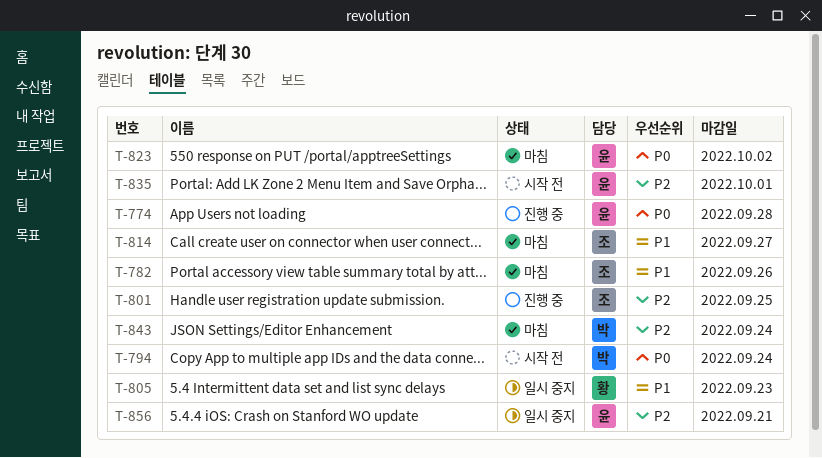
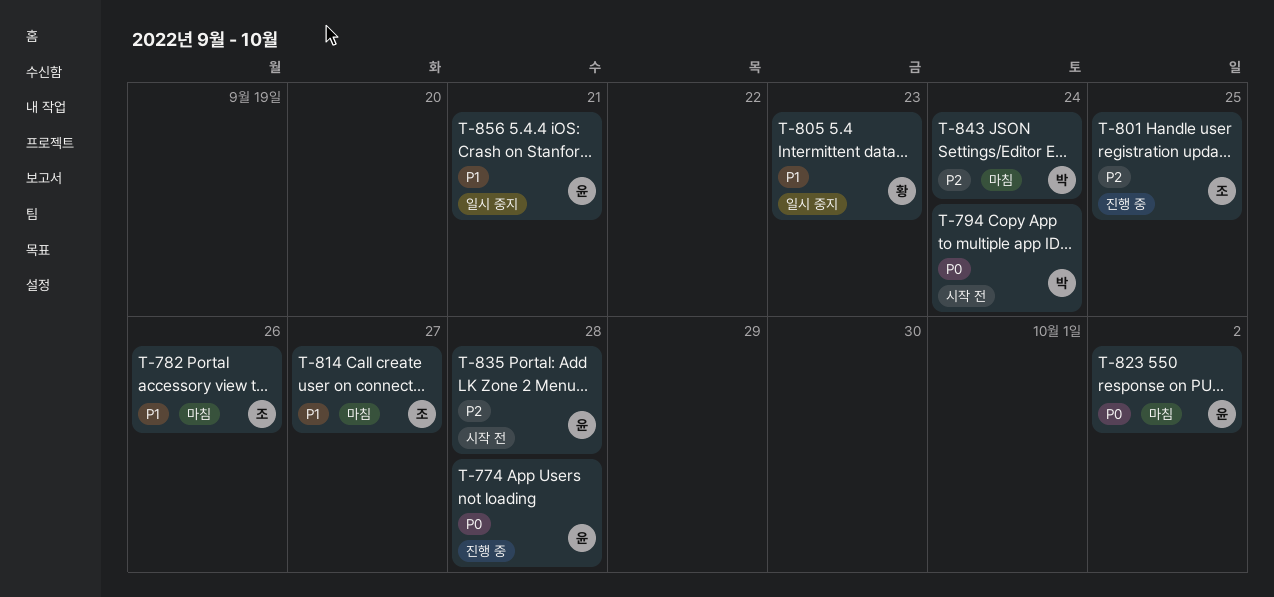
T-835, due: Oct 1 -> Sep 28
T-856, priority: P2 -> P1

